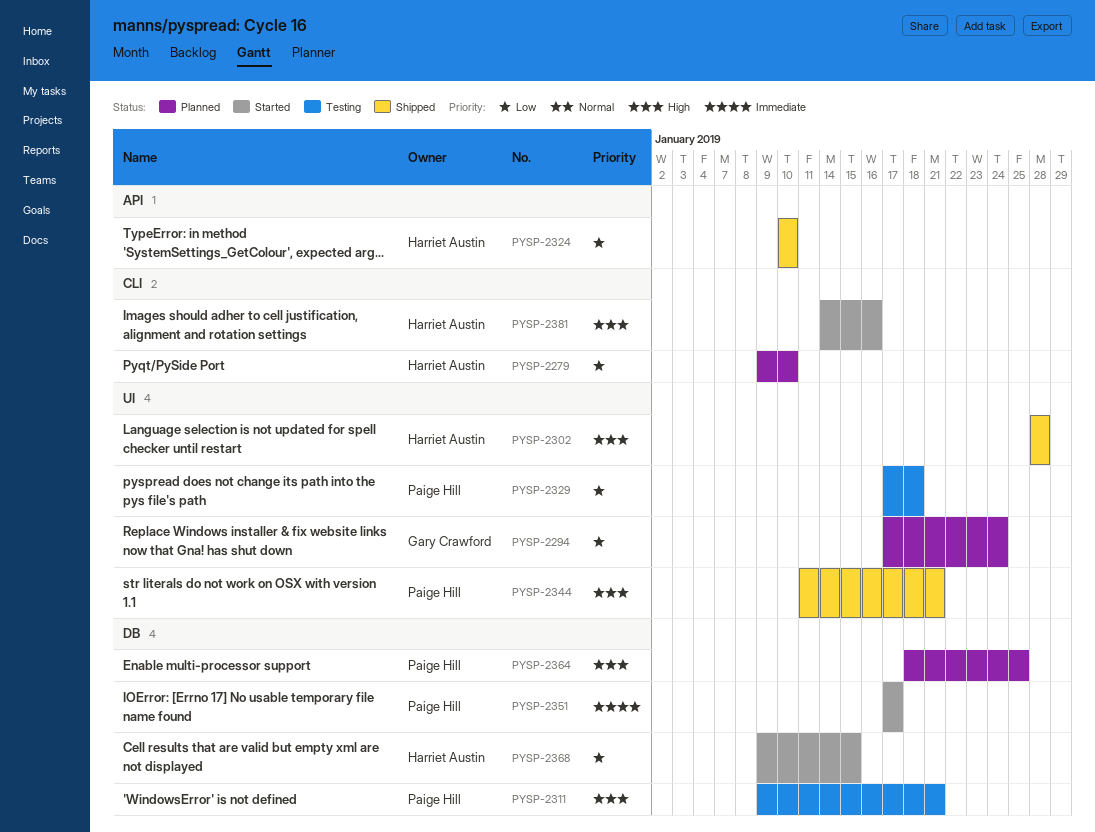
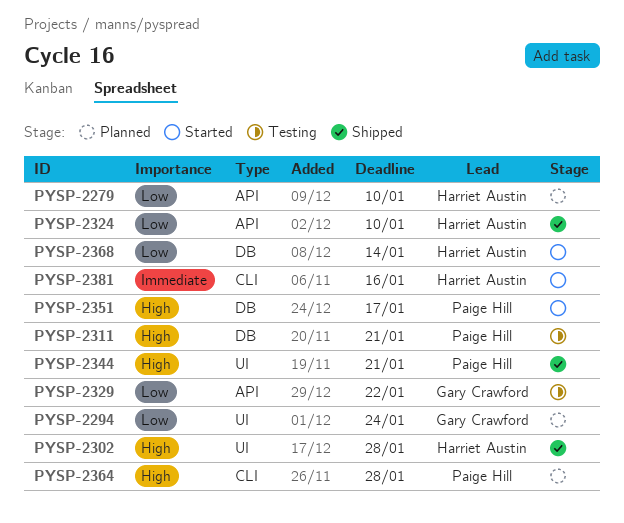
PYSP-2279, label: CLI -> API
PYSP-2329, owner: Paige Hill -> Gary Crawford
PYSP-2329, label: UI -> API
PYSP-2329, due: Jan 18 -> Jan 22
PYSP-2351, priority: Immediate -> High
PYSP-2364, label: DB -> CLI
PYSP-2364, due: Jan 25 -> Jan 28
PYSP-2368, due: Jan 15 -> Jan 14
PYSP-2381, priority: High -> Immediate

